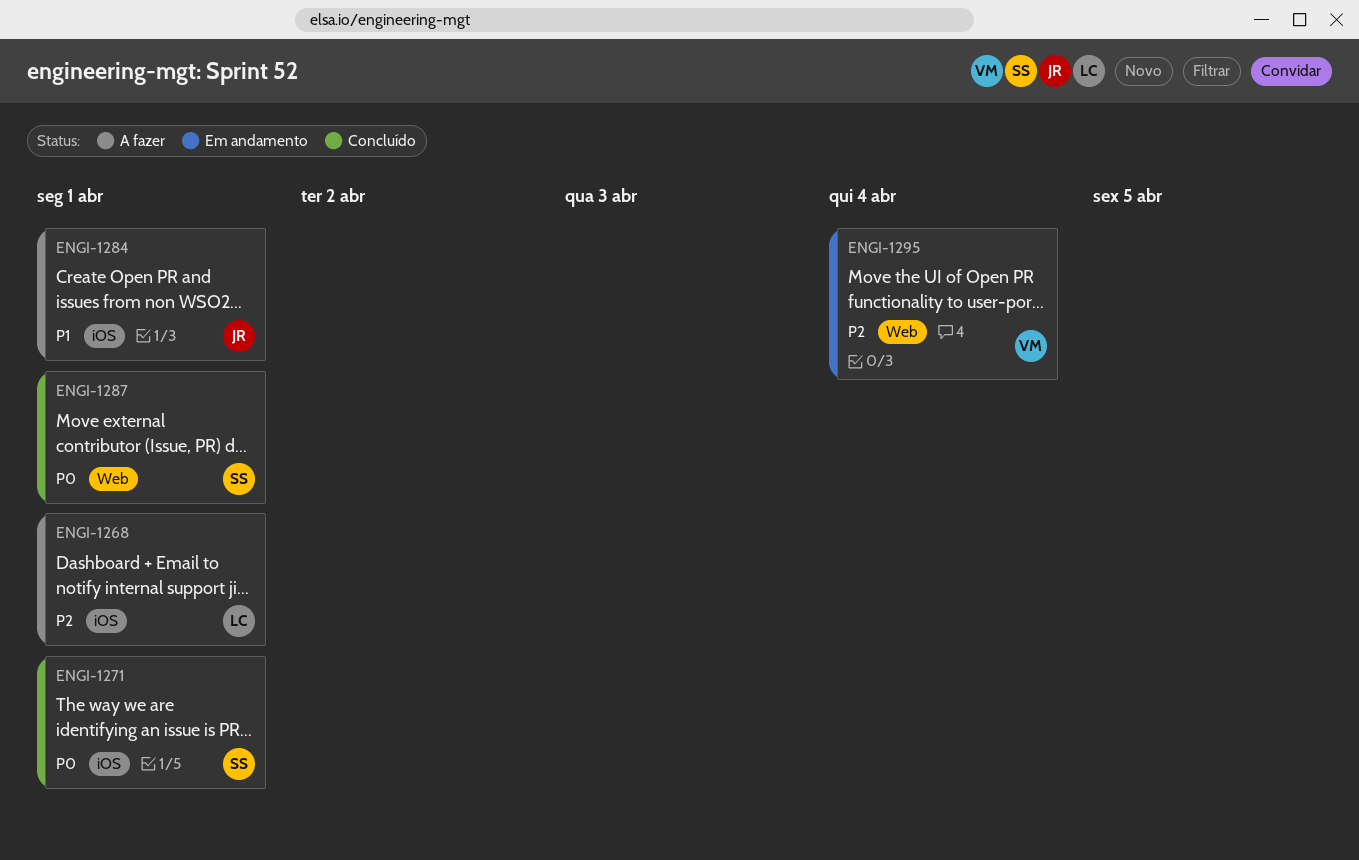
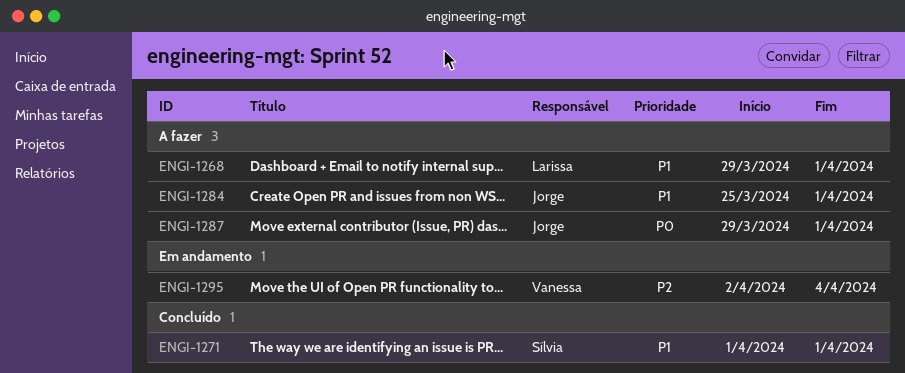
ENGI-1268, priority: P2 -> P1
ENGI-1271, priority: P0 -> P1
ENGI-1287, status: Concluído -> A fazer
ENGI-1287, owner: Sílvia -> Jorge

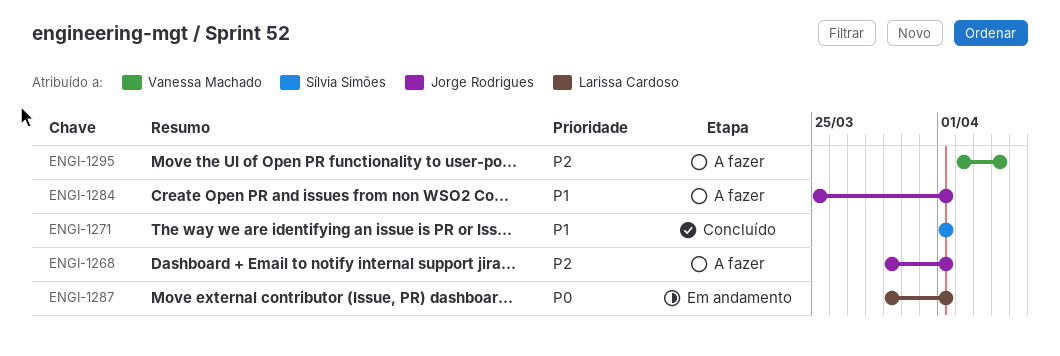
ENGI-1268, owner: Larissa Cardoso -> Jorge Rodrigues
ENGI-1268, priority: P1 -> P2
ENGI-1287, status: A fazer -> Em andamento
ENGI-1287, owner: Jorge Rodrigues -> Larissa Cardoso
ENGI-1295, status: Em andamento -> A fazer

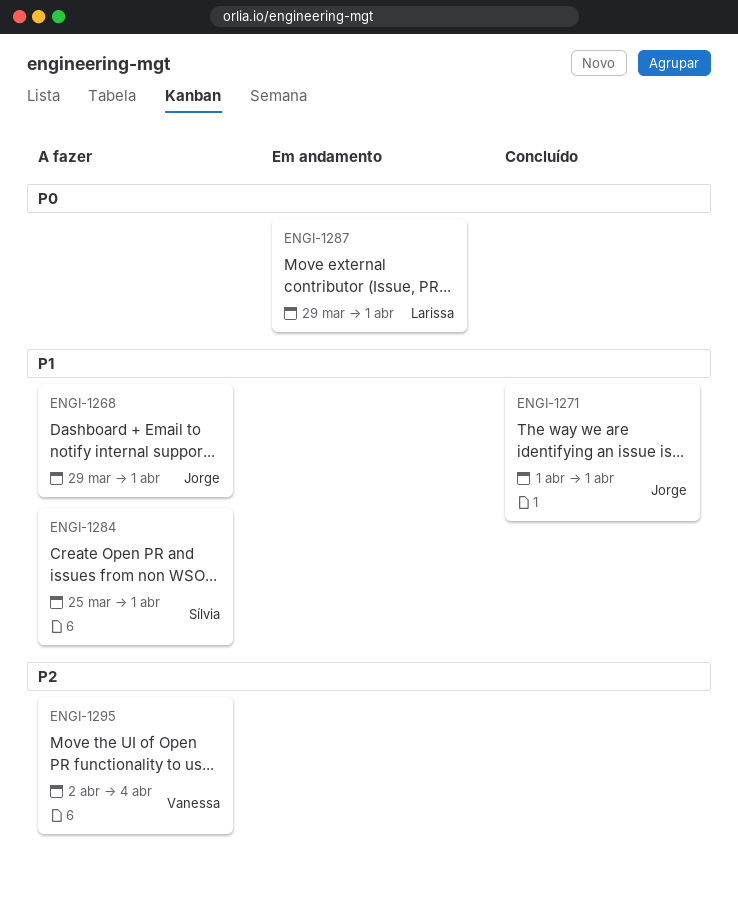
ENGI-1268, priority: P2 -> P1
ENGI-1271, owner: Sílvia Simões -> Jorge Rodrigues
ENGI-1284, owner: Jorge Rodrigues -> Sílvia Simões

